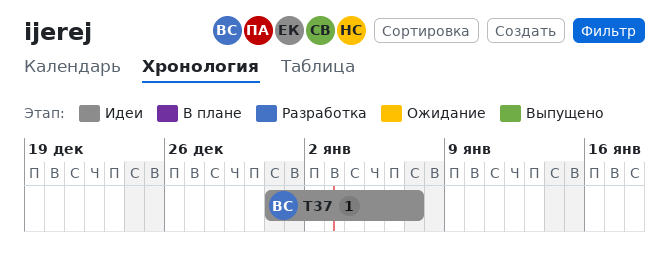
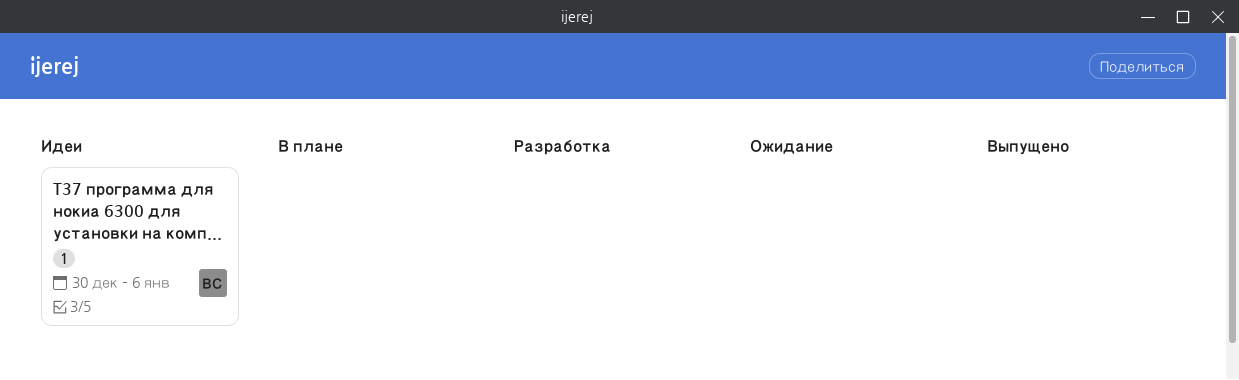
T37, start: Dec 31 -> Dec 30
T37, due: Jan 7 -> Jan 6

